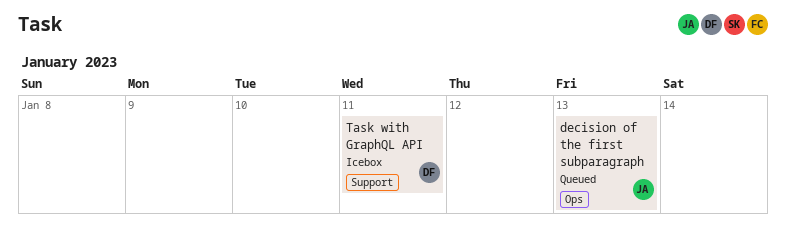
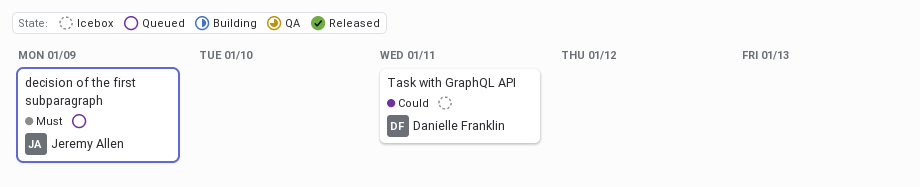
decision of the first subparagraph, due: Jan 13 -> Jan 9

